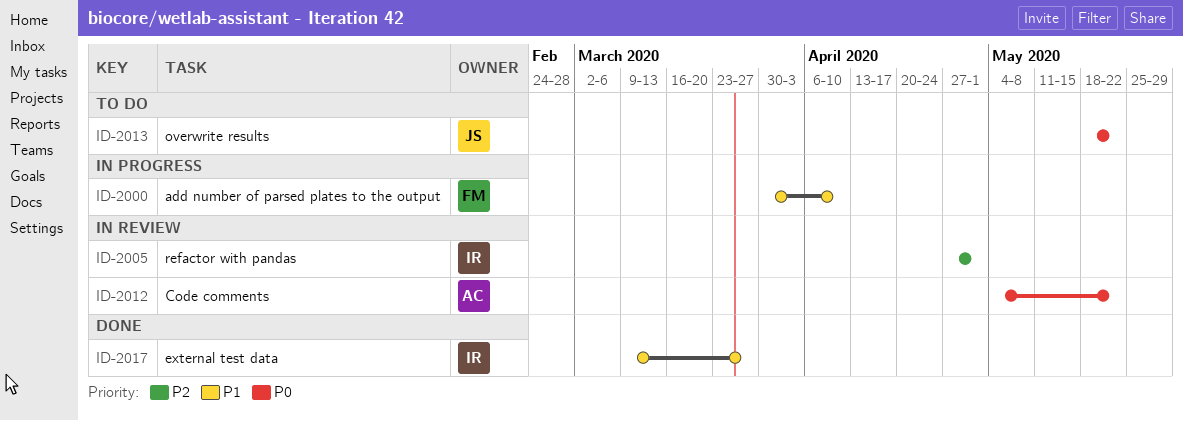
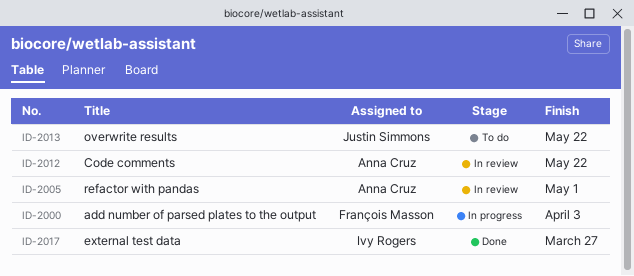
ID-2000, due: Apr 10 -> Apr 3
ID-2005, owner: Ivy Rogers -> Anna Cruz

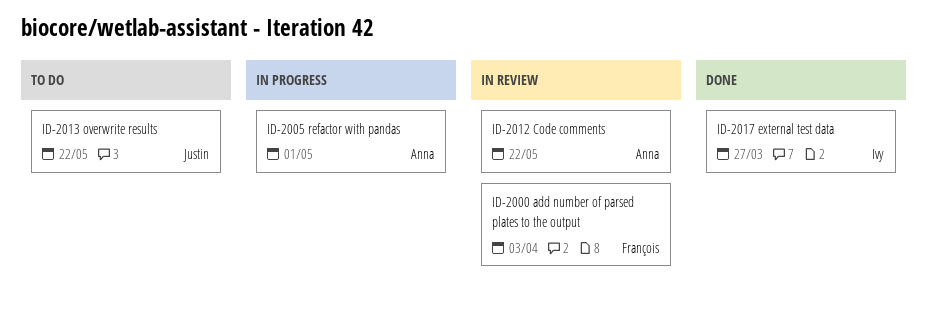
ID-2000, status: In progress -> In review
ID-2005, status: In review -> In progress

